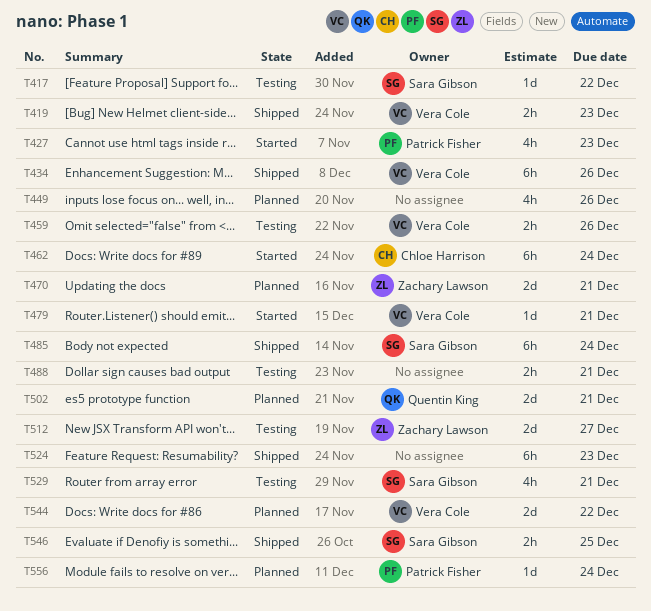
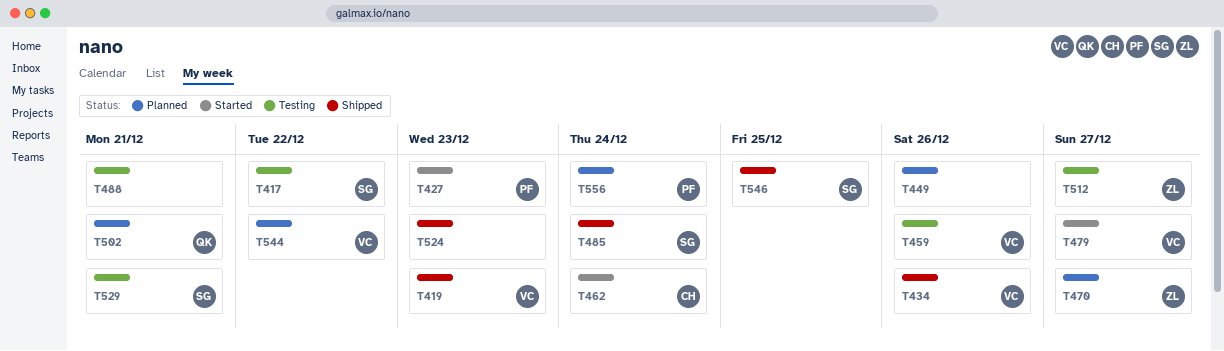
T470, due: Dec 21 -> Dec 27
T479, due: Dec 21 -> Dec 27

